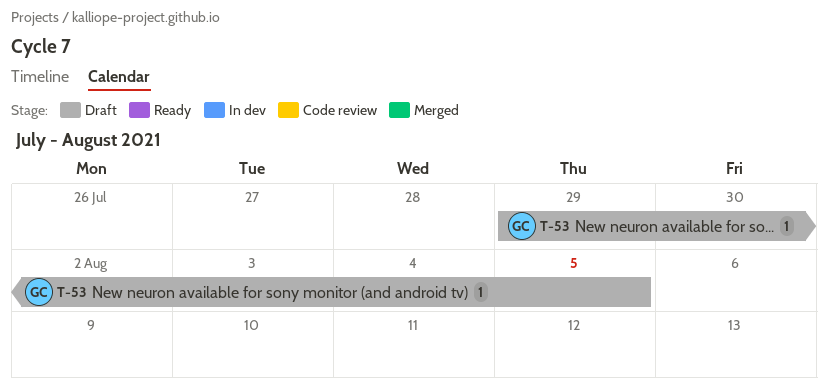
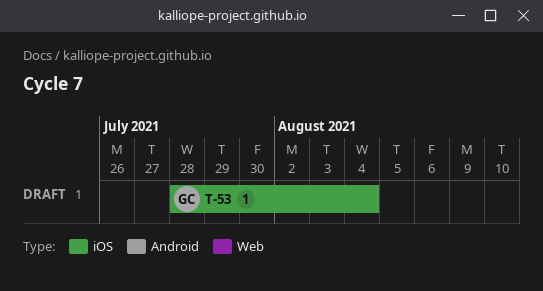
T-53, start: Jul 29 -> Jul 28
T-53, due: Aug 5 -> Aug 4

